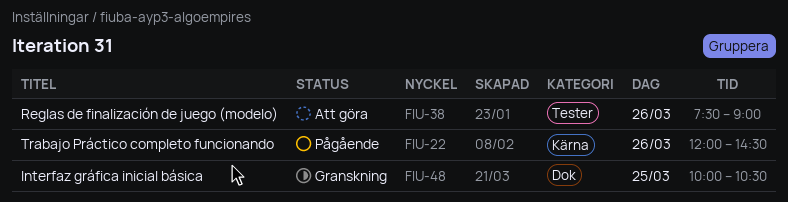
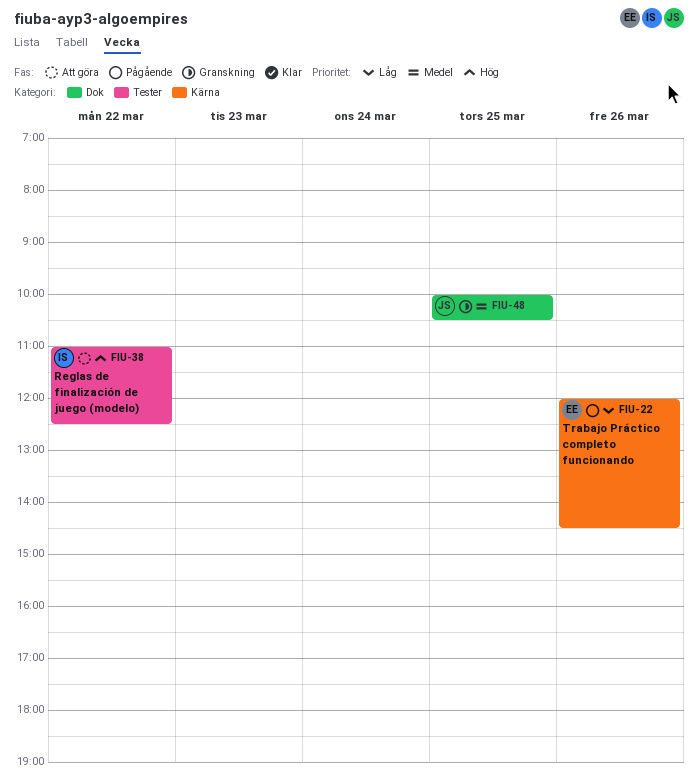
FIU-38, day: Mar 26 -> Mar 22
FIU-38, begins: 07:30 -> 11:00
FIU-38, ends: 09:00 -> 12:30

